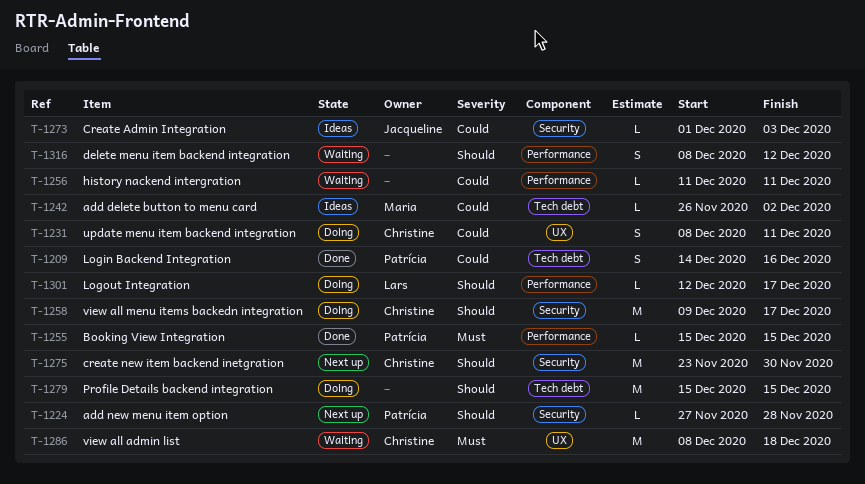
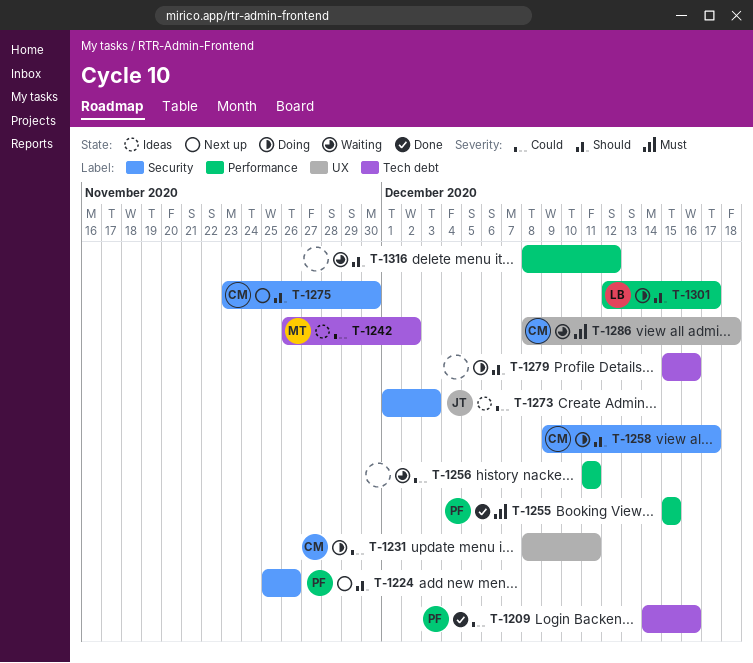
T-1224, start: Nov 27 -> Nov 25
T-1224, due: Nov 28 -> Nov 26
T-1279, due: Dec 15 -> Dec 16

